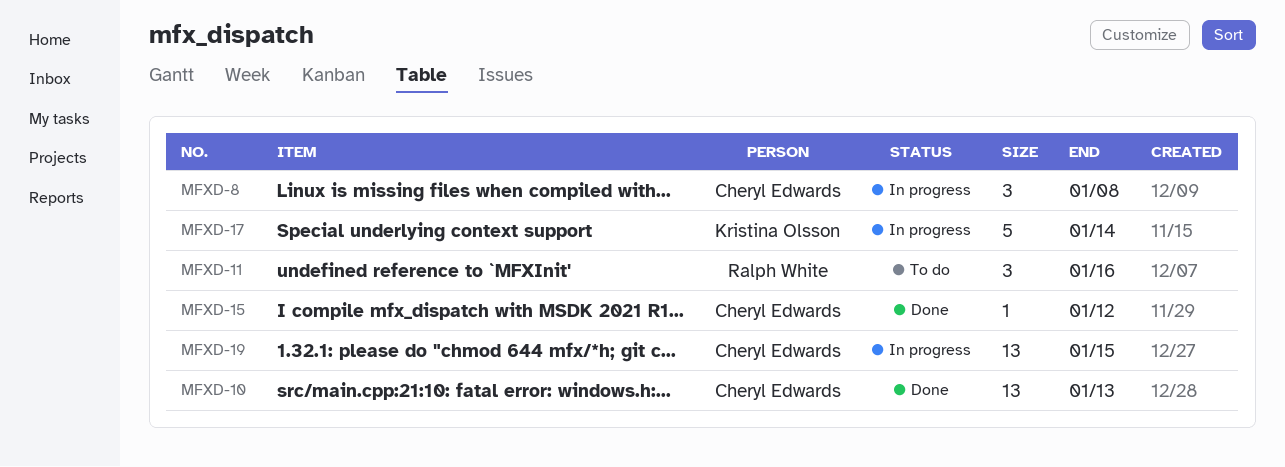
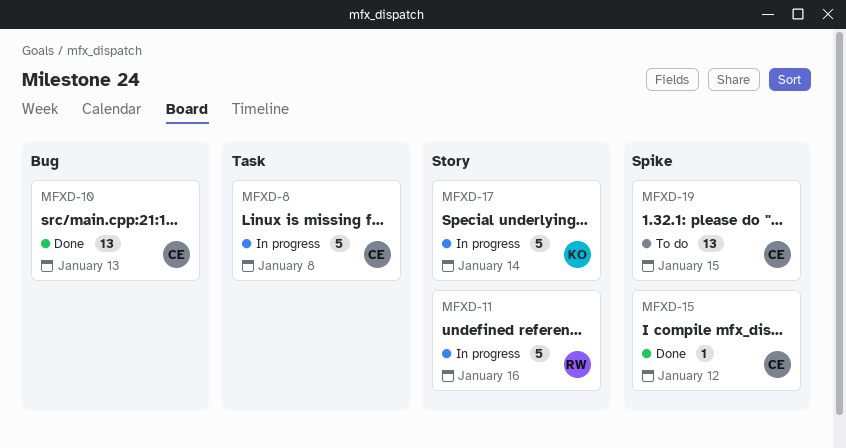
MFXD-8, estimate: 3 -> 5
MFXD-11, status: To do -> In progress
MFXD-11, estimate: 3 -> 5
MFXD-19, status: In progress -> To do

